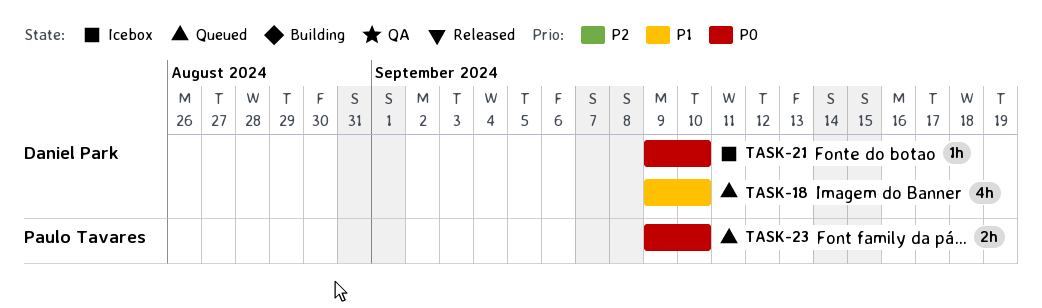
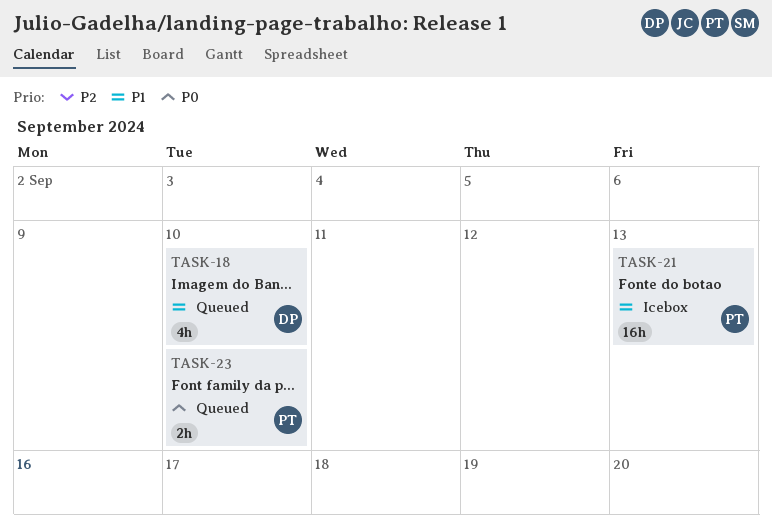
TASK-21, owner: Daniel Park -> Paulo Tavares
TASK-21, priority: P0 -> P1
TASK-21, estimate: 1h -> 16h
TASK-21, due: Sep 10 -> Sep 13

